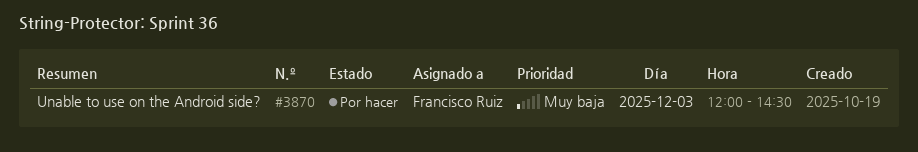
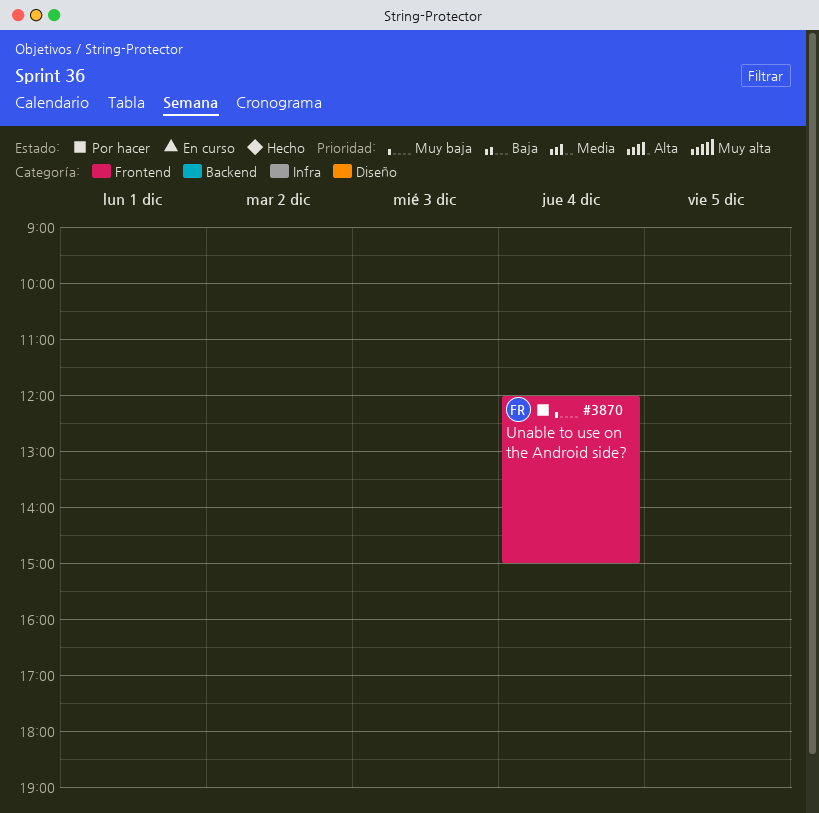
#3870, day: Dec 3 -> Dec 4
#3870, ends: 14:30 -> 15:00

